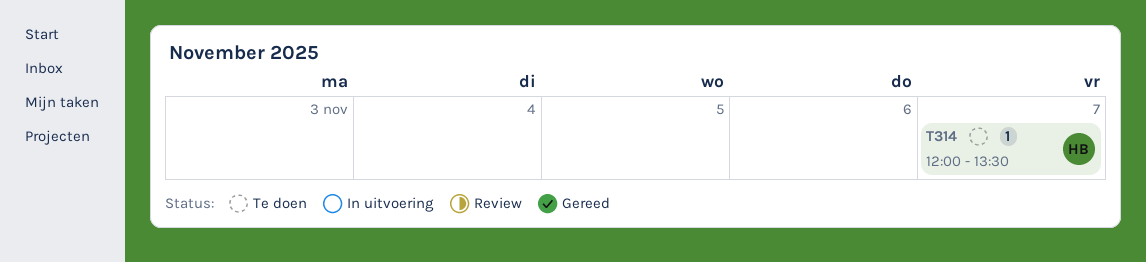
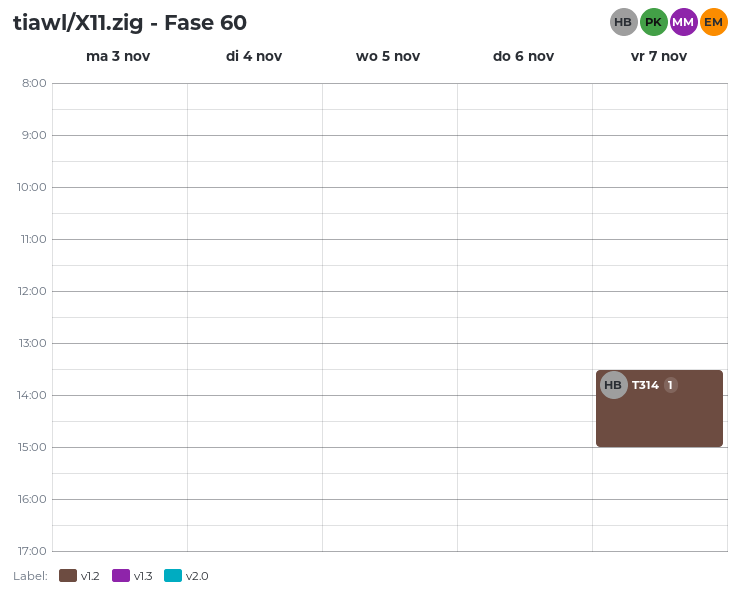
T314, begins: 12:00 -> 13:30
T314, ends: 13:30 -> 15:00

